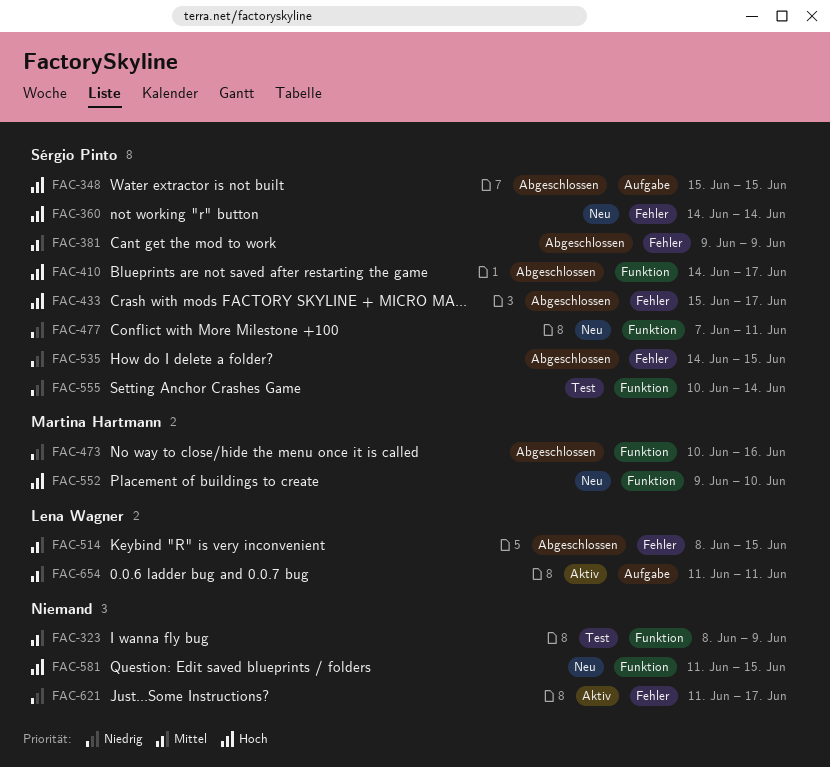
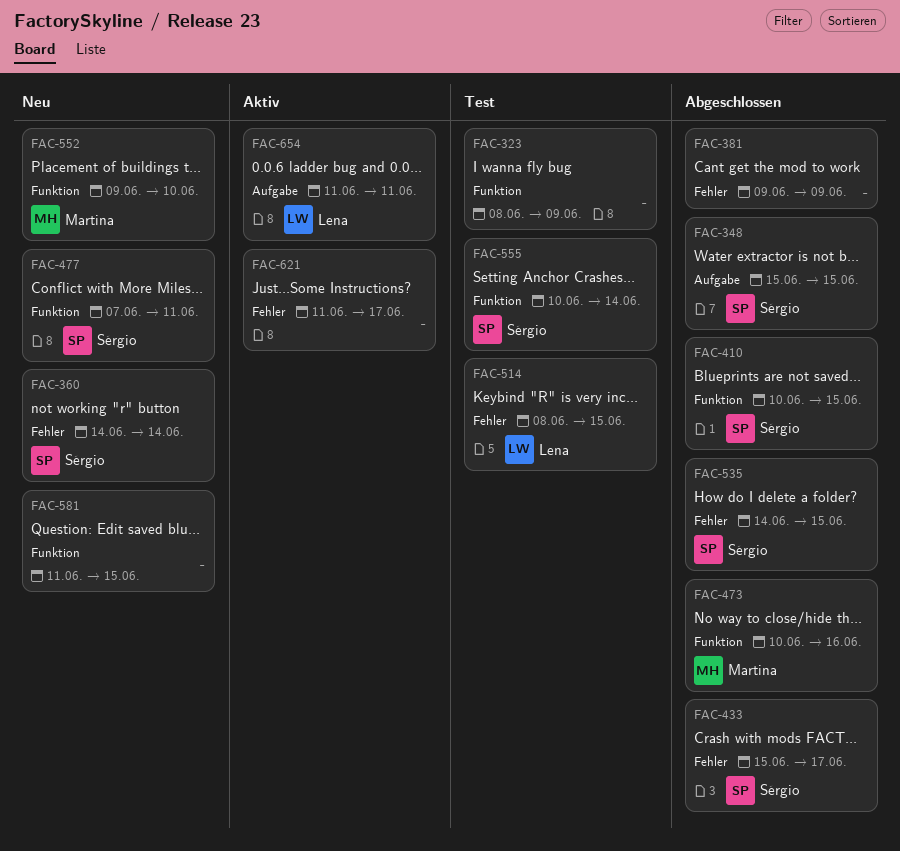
FAC-381, owner: Sérgio Pinto -> none
FAC-410, start: Jun 14 -> Jun 10
FAC-410, due: Jun 17 -> Jun 15
FAC-514, status: Abgeschlossen -> Test

